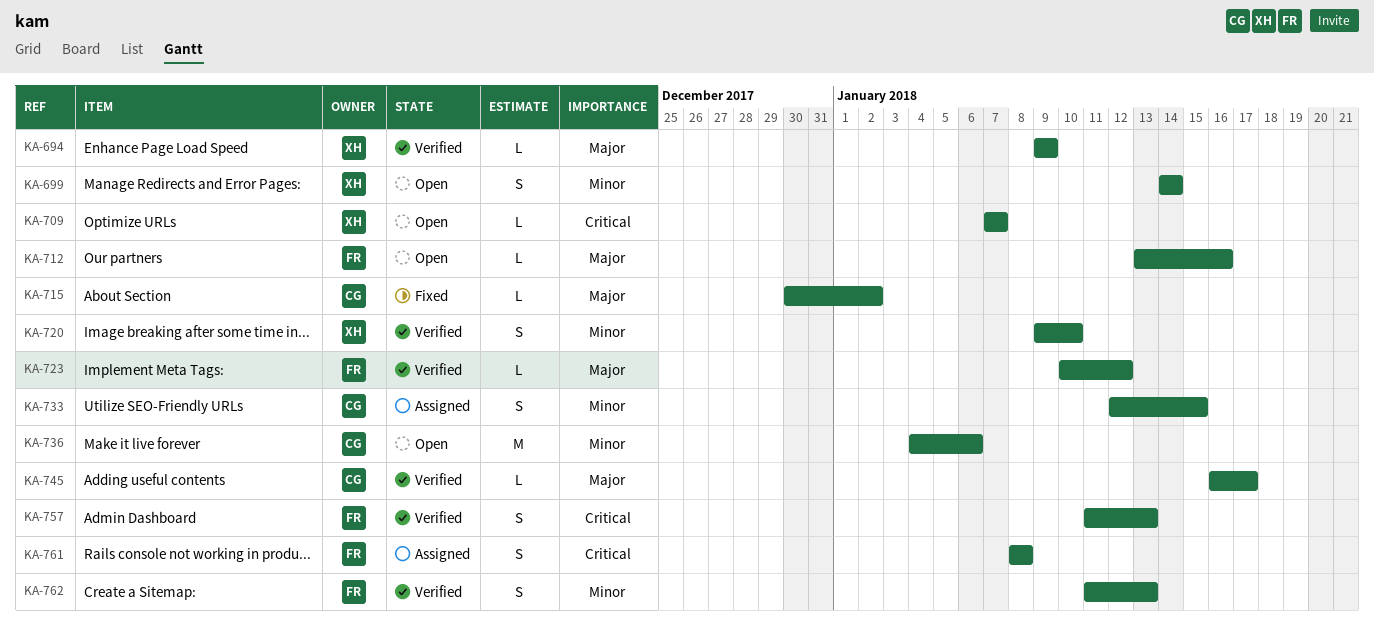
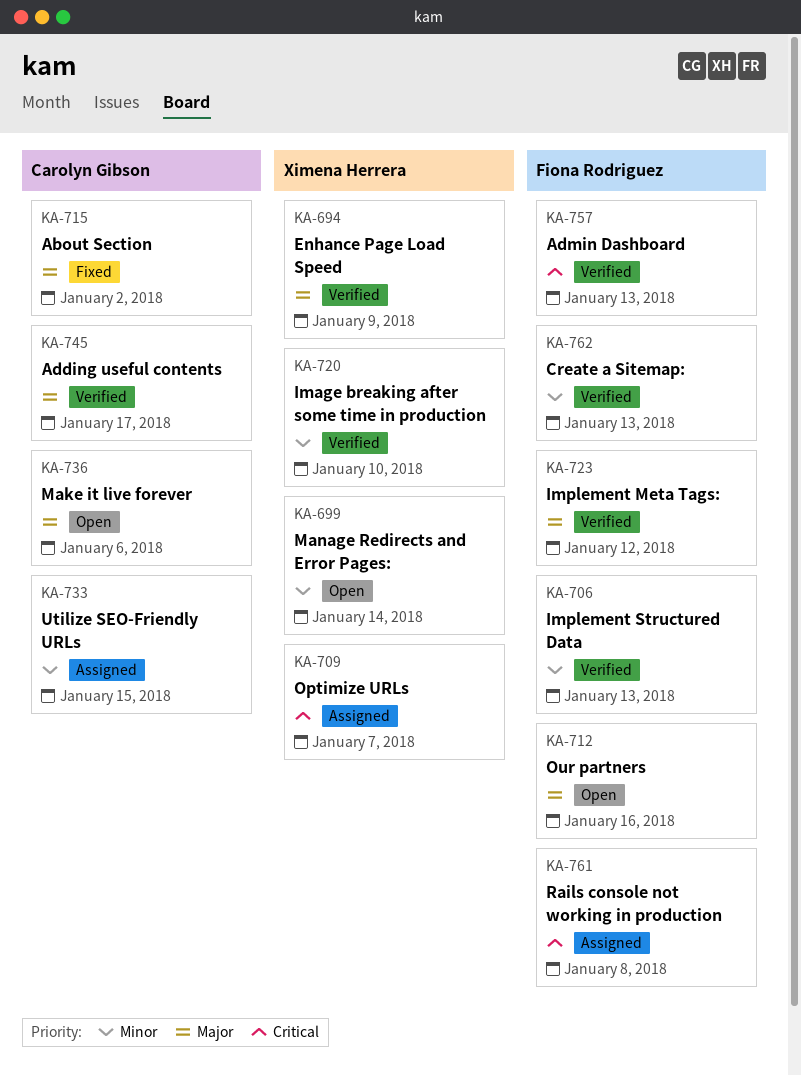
KA-706: none -> present
KA-709, status: Open -> Assigned
KA-736, priority: Minor -> Major

